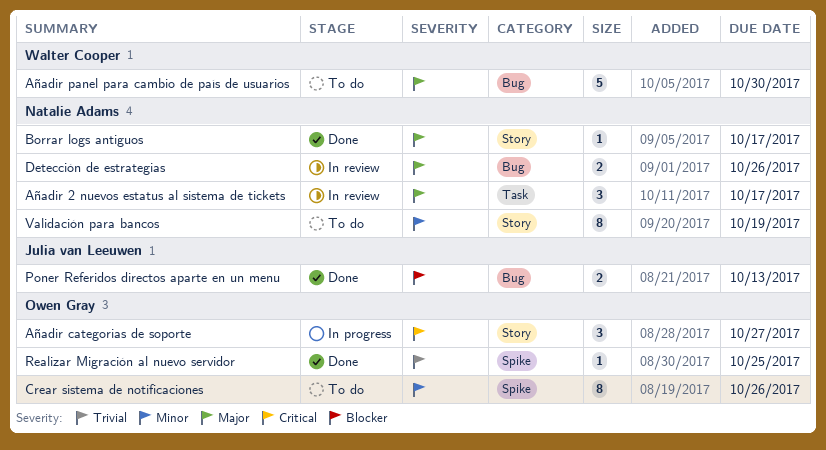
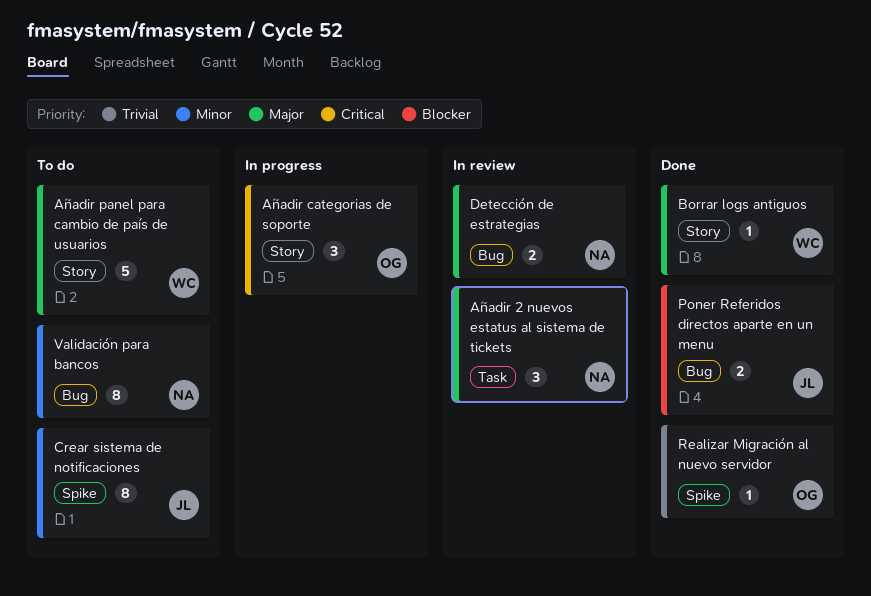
Añadir panel para cambio de país de usuarios, label: Bug -> Story
Borrar logs antiguos, owner: Natalie Adams -> Walter Cooper
Crear sistema de notificaciones, owner: Owen Gray -> Julia van Leeuwen
Validación para bancos, label: Story -> Bug

